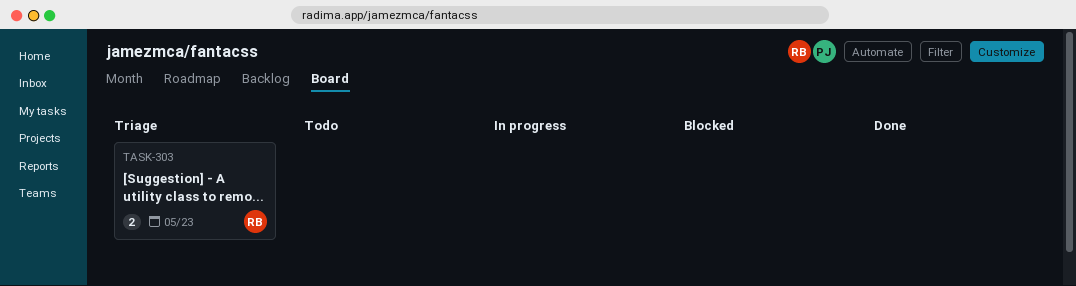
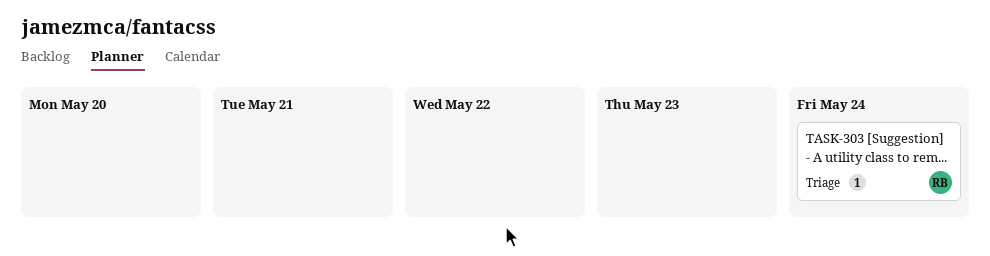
TASK-303, estimate: 2 -> 1
TASK-303, due: May 23 -> May 24

